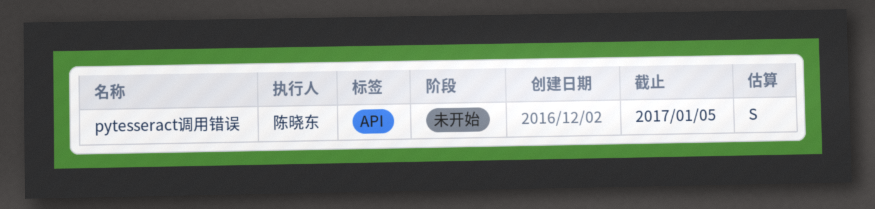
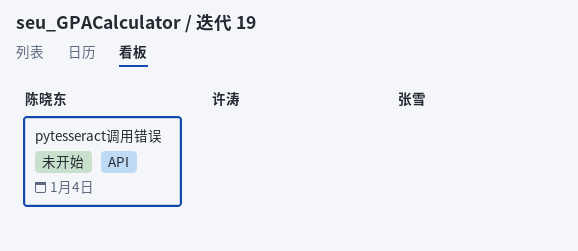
pytesseract调用错误, due: Jan 5 -> Jan 4

